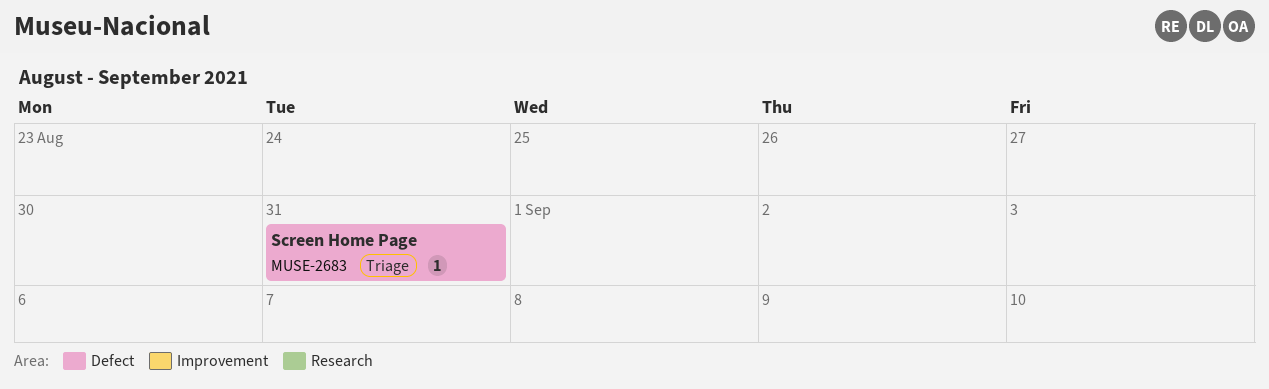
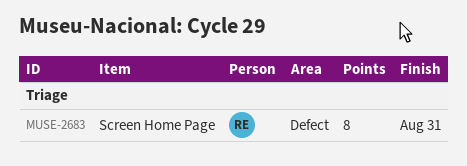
MUSE-2683, estimate: 1 -> 8

